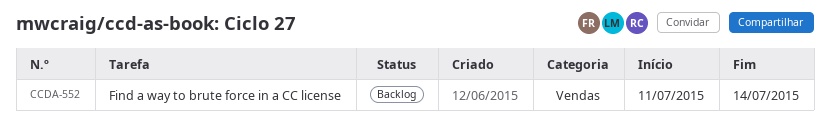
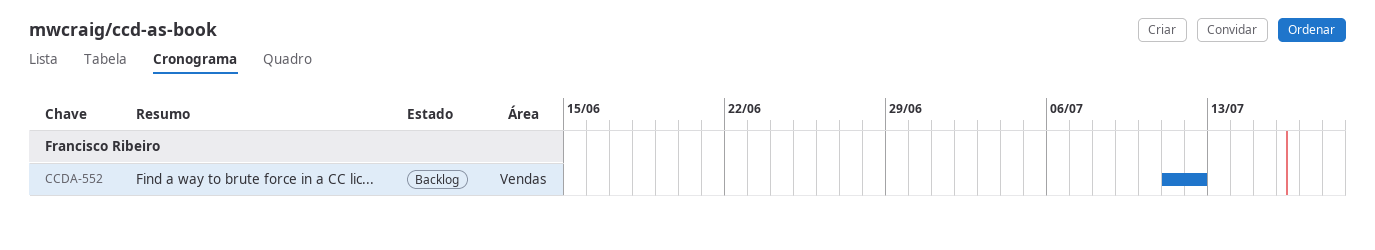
CCDA-552, due: Jul 14 -> Jul 12

